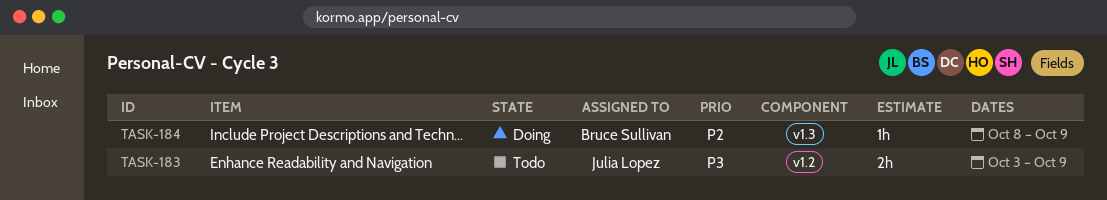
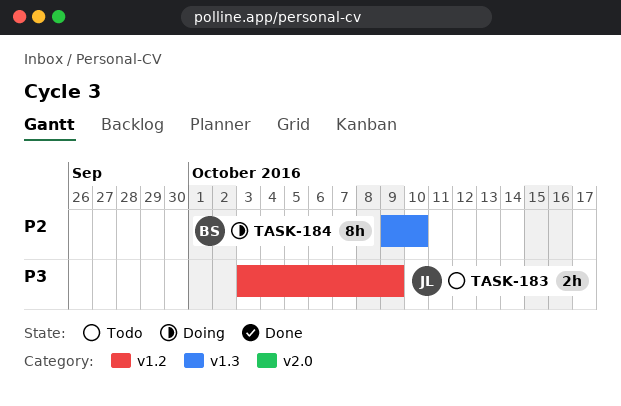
TASK-184, estimate: 1h -> 8h
TASK-184, start: Oct 8 -> Oct 9
TASK-184, due: Oct 9 -> Oct 10

